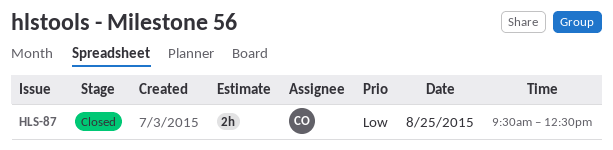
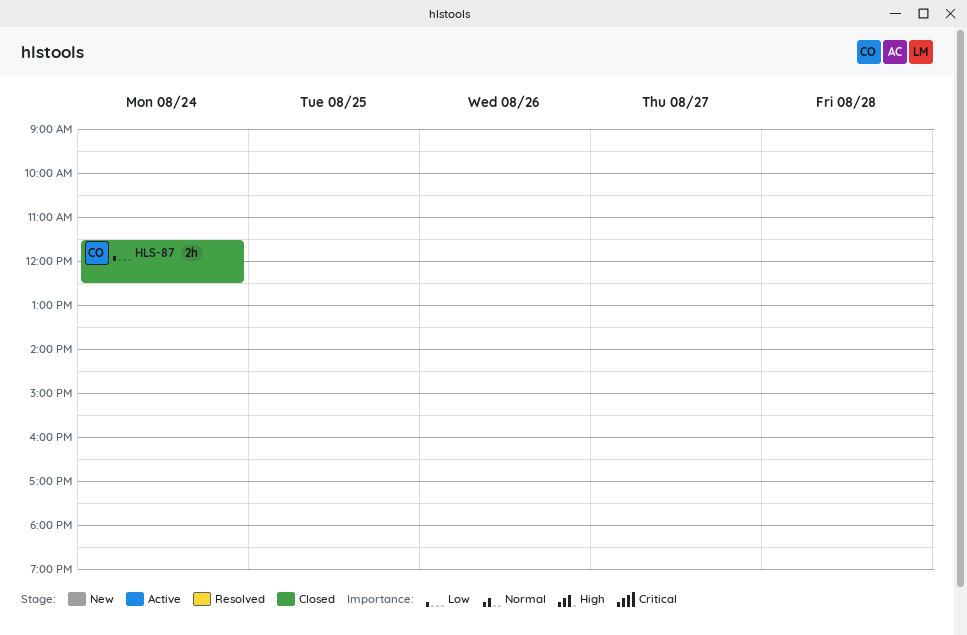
HLS-87, day: Aug 25 -> Aug 24
HLS-87, begins: 09:30 -> 11:30

